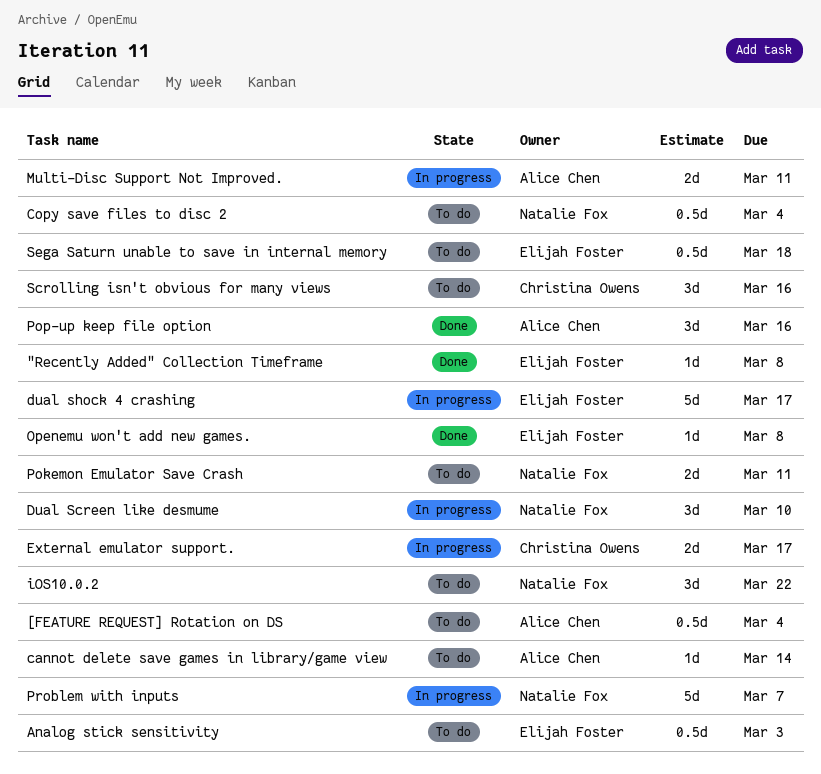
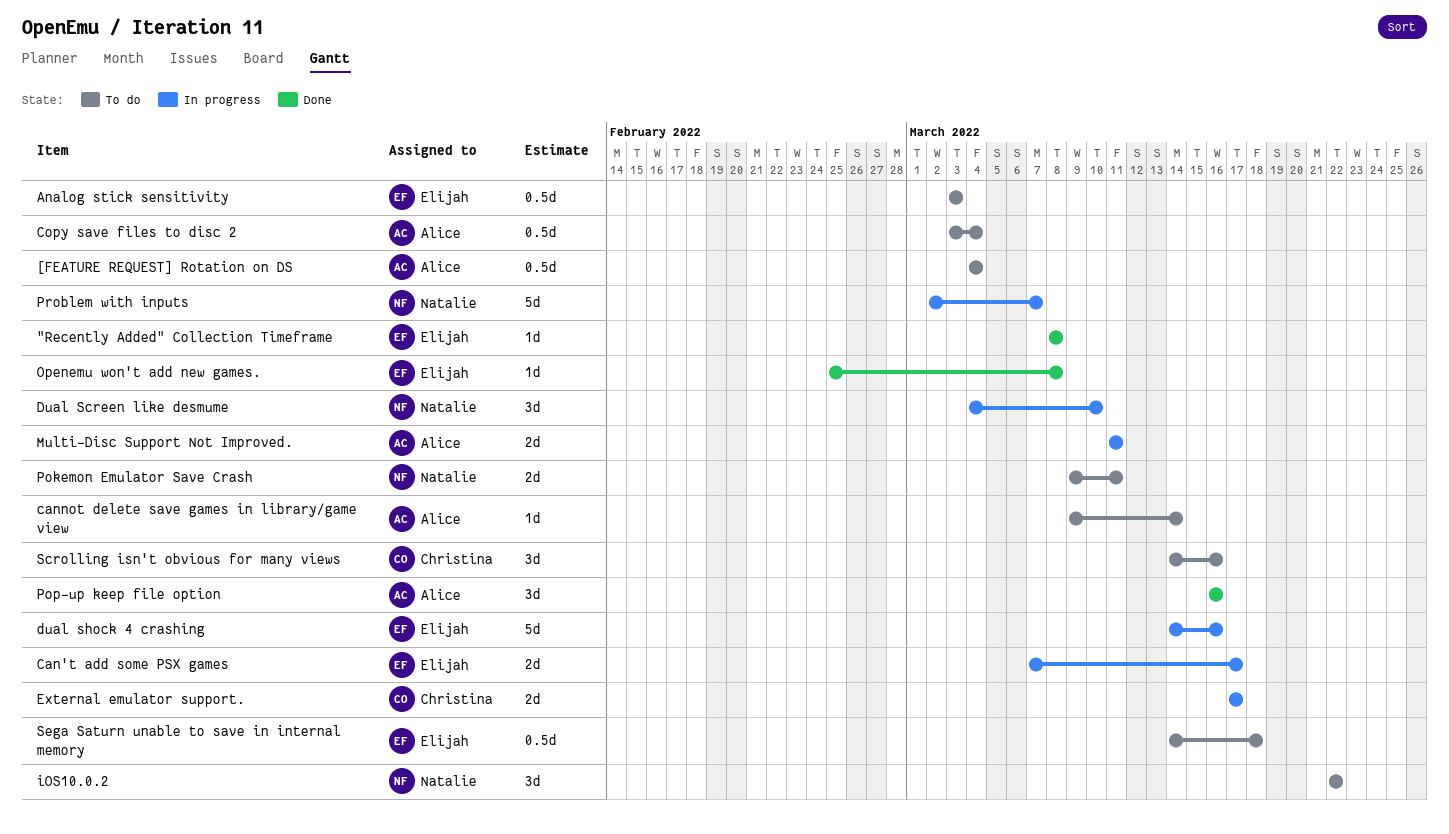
Can't add some PSX games: none -> present
Copy save files to disc 2, owner: Natalie Fox -> Alice Chen
dual shock 4 crashing, due: Mar 17 -> Mar 16

